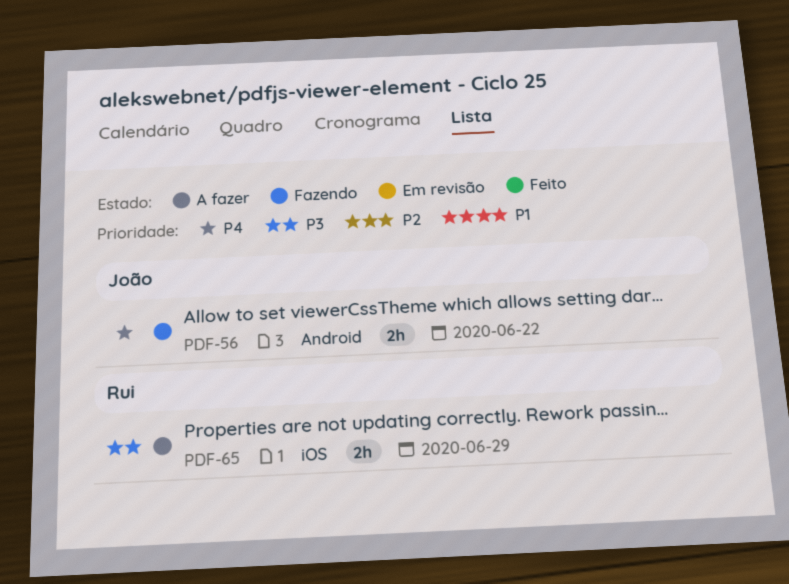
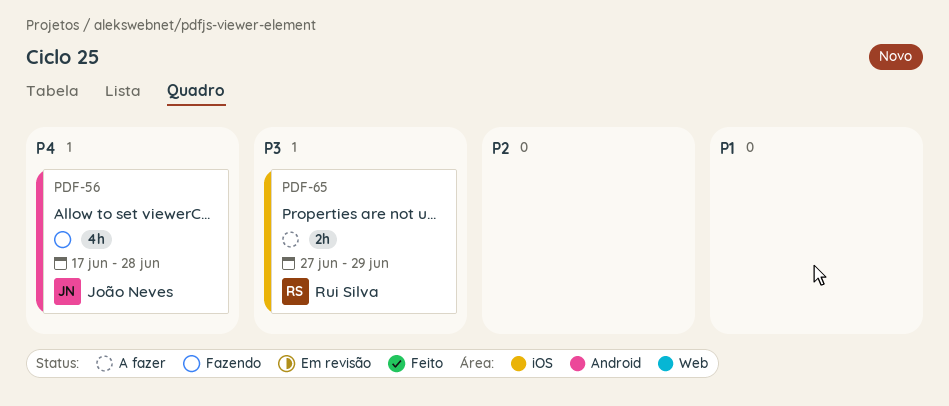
PDF-56, estimate: 2h -> 4h
PDF-56, due: Jun 22 -> Jun 28

